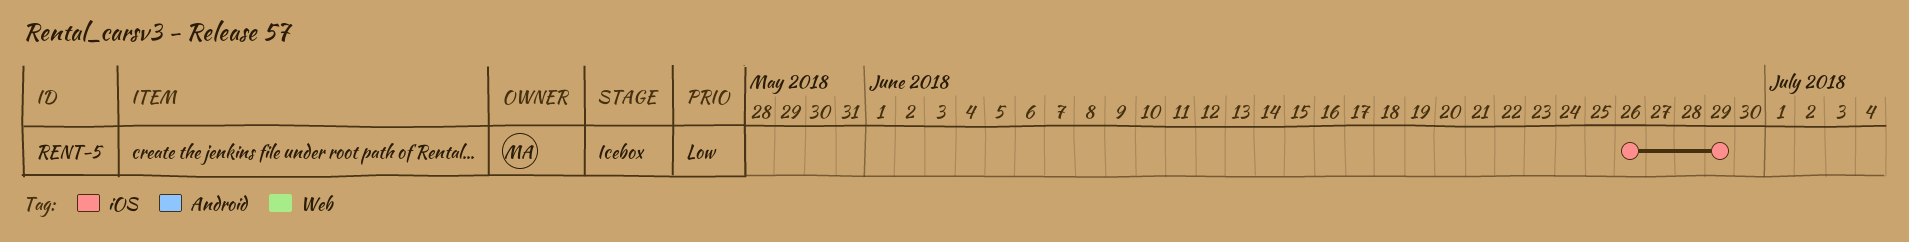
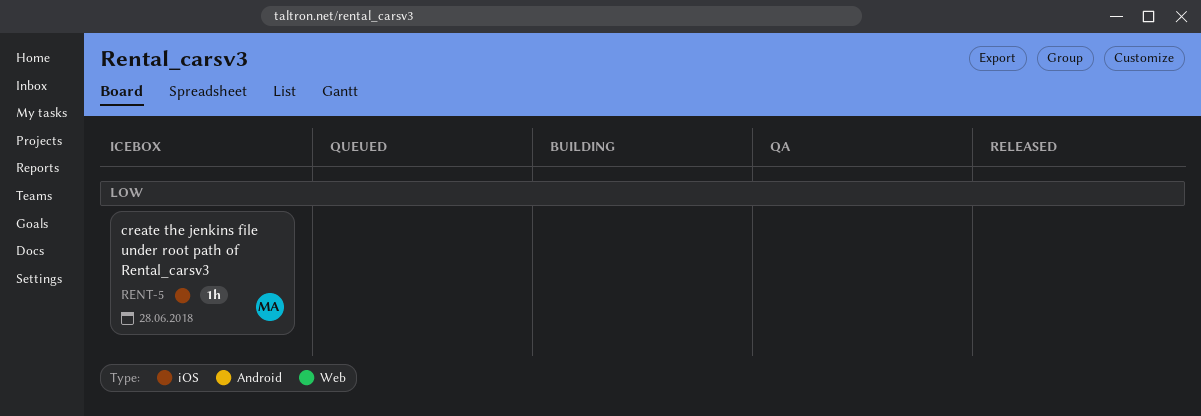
RENT-5, due: Jun 29 -> Jun 28

